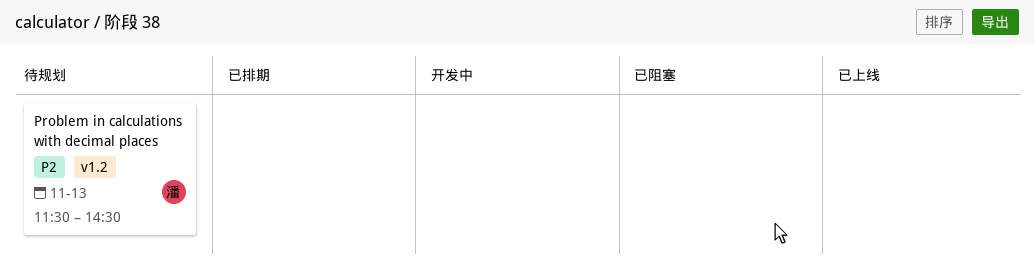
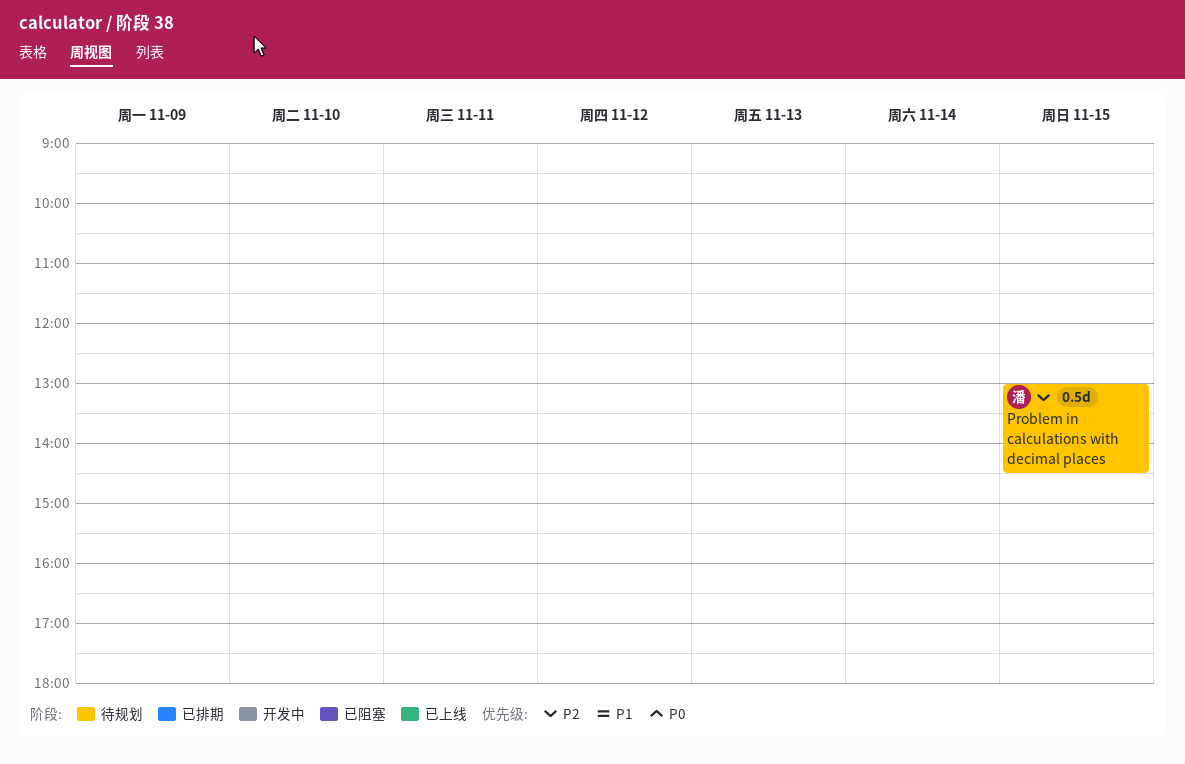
Problem in calculations with decimal places, day: Nov 13 -> Nov 15
Problem in calculations with decimal places, begins: 11:30 -> 13:00

